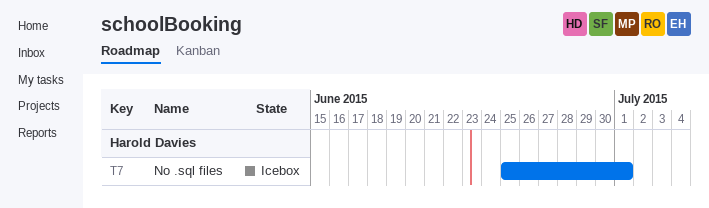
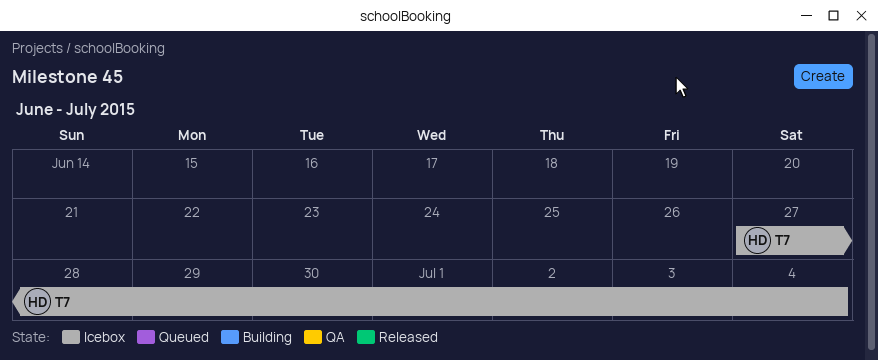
T7, start: Jun 25 -> Jun 27
T7, due: Jul 1 -> Jul 4

